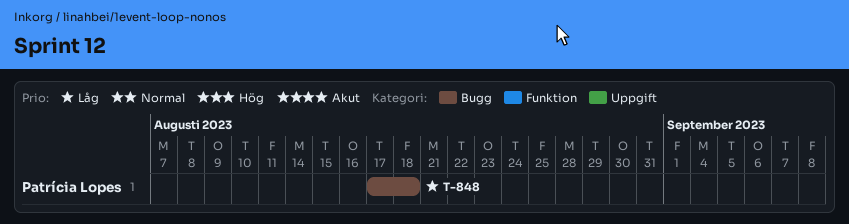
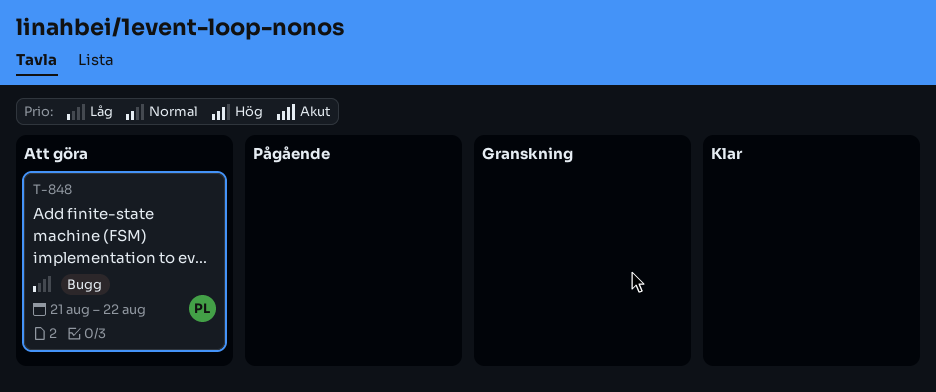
T-848, start: Aug 17 -> Aug 21
T-848, due: Aug 18 -> Aug 22

